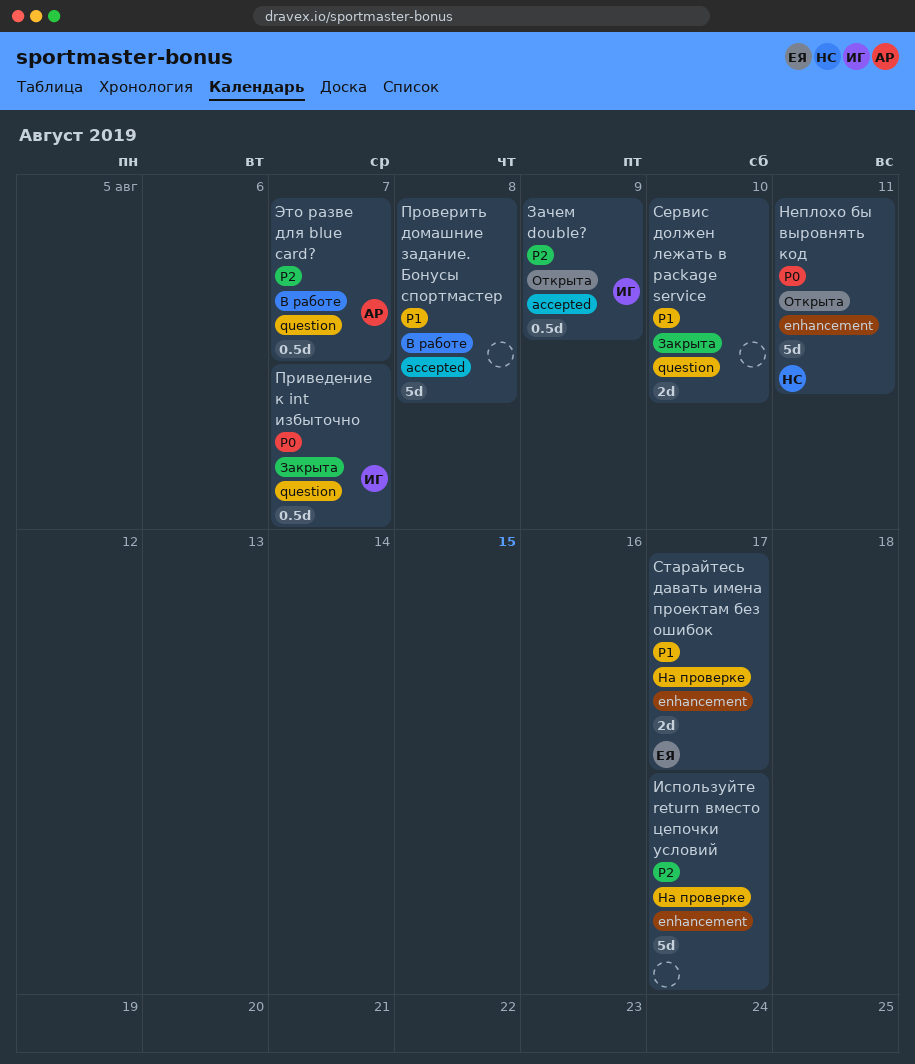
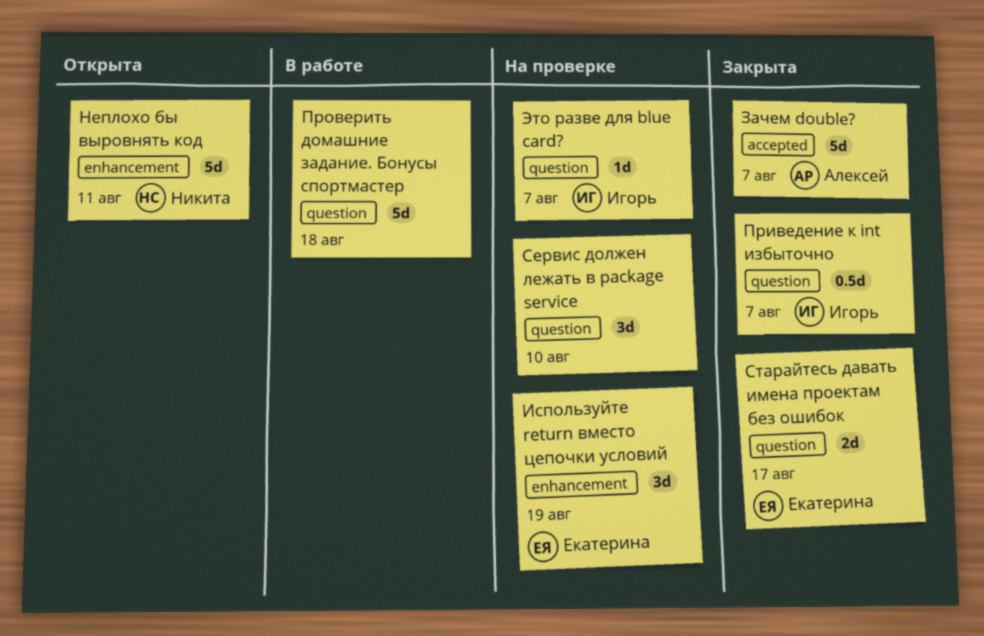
Зачем double?, status: Открыта -> Закрыта
Зачем double?, owner: Игорь -> Алексей
Зачем double?, estimate: 0.5d -> 5d
Зачем double?, due: Aug 9 -> Aug 7
Используйте return вместо цепочки условий, owner: none -> Екатерина
Используйте return вместо цепочки условий, estimate: 5d -> 3d
Используйте return вместо цепочки условий, due: Aug 17 -> Aug 19
Проверить домашние задание. Бонусы спортмастер, label: accepted -> question
Проверить домашние задание. Бонусы спортмастер, due: Aug 8 -> Aug 18
Сервис должен лежать в package service, status: Закрыта -> На проверке
Сервис должен лежать в package service, estimate: 2d -> 3d
Старайтесь давать имена проектам без ошибок, status: На проверке -> Закрыта
Старайтесь давать имена проектам без ошибок, label: enhancement -> question
Это разве для blue card?, status: В работе -> На проверке
Это разве для blue card?, owner: Алексей -> Игорь
Это разве для blue card?, estimate: 0.5d -> 1d

